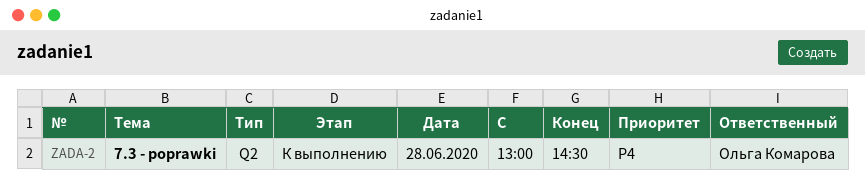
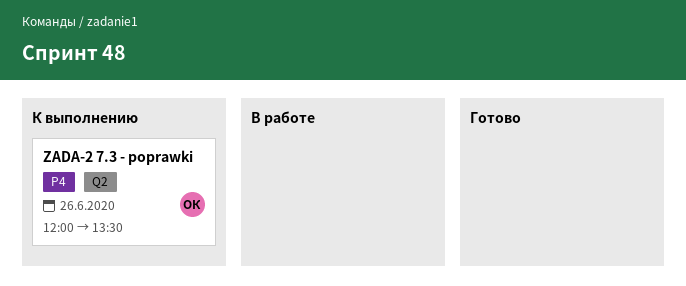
ZADA-2, day: Jun 28 -> Jun 26
ZADA-2, begins: 13:00 -> 12:00
ZADA-2, ends: 14:30 -> 13:30

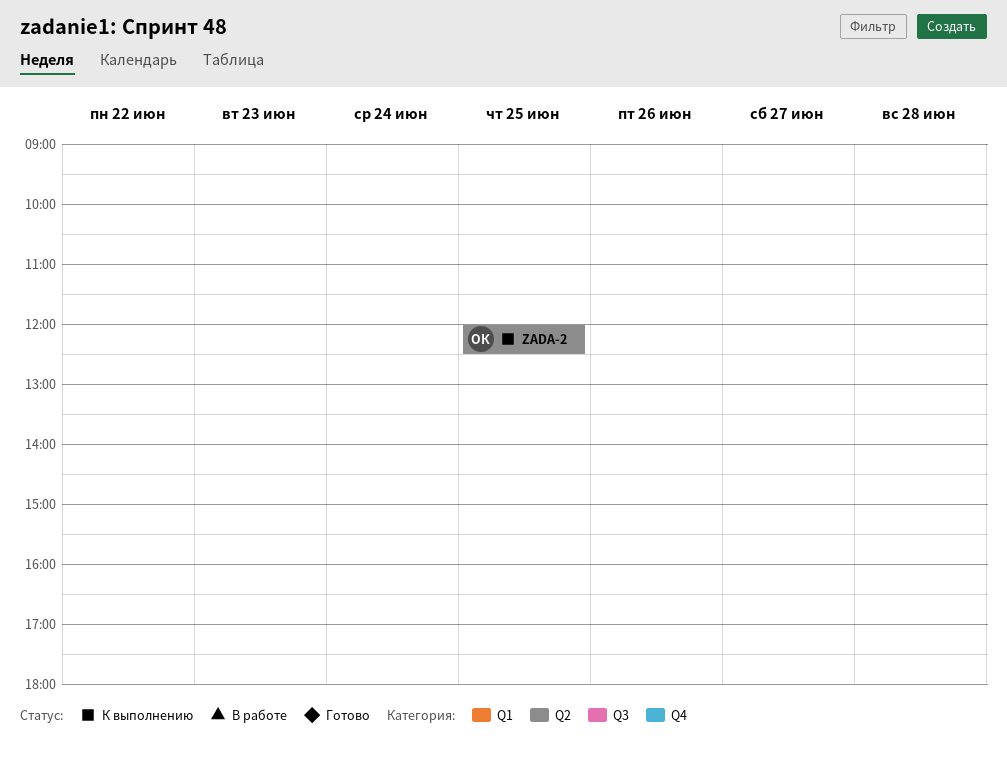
ZADA-2, day: Jun 26 -> Jun 25
ZADA-2, ends: 13:30 -> 12:30

